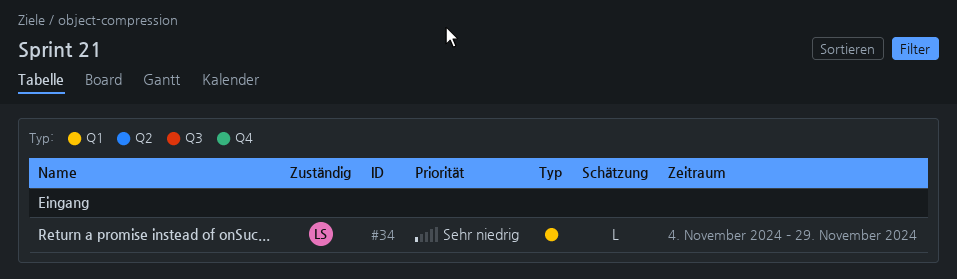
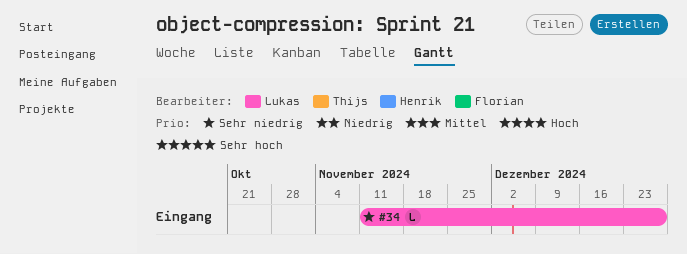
#34, start: Nov 4 -> Nov 11
#34, due: Nov 29 -> Dec 27

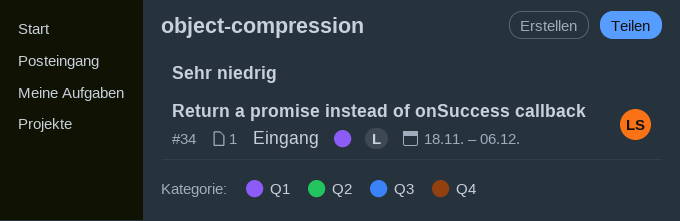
#34, start: Nov 11 -> Nov 18
#34, due: Dec 27 -> Dec 6

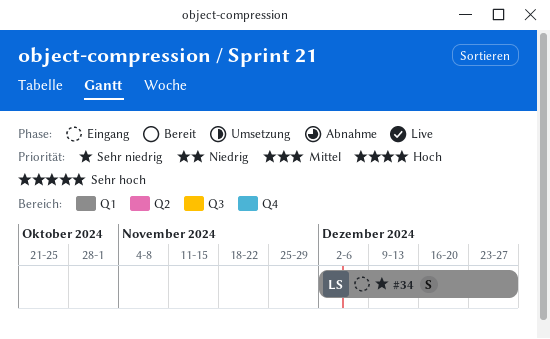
#34, estimate: L -> S
#34, start: Nov 18 -> Dec 2
#34, due: Dec 6 -> Dec 27

